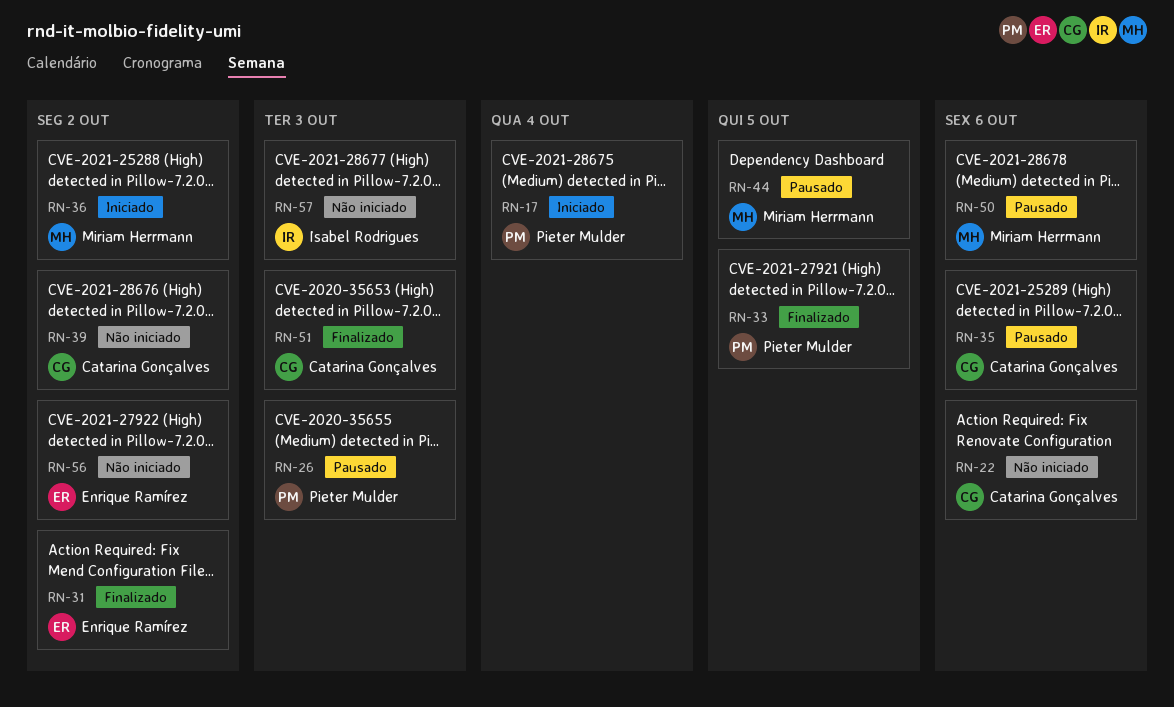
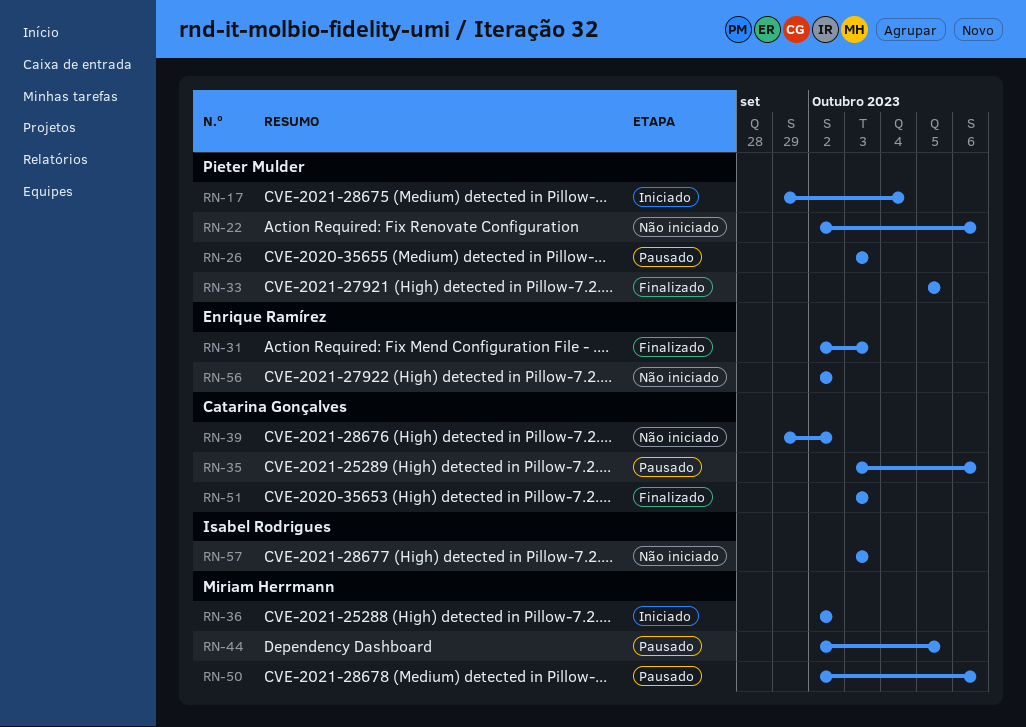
RN-22, owner: Catarina Gonçalves -> Pieter Mulder
RN-31, due: Oct 2 -> Oct 3

